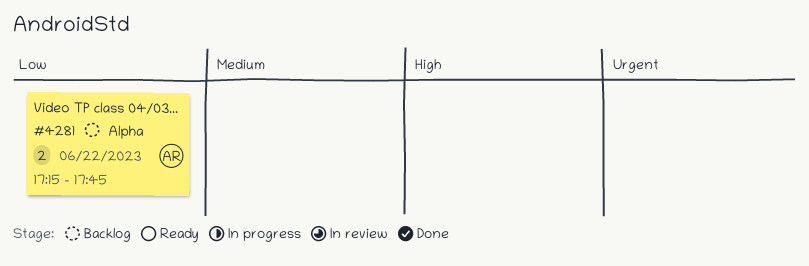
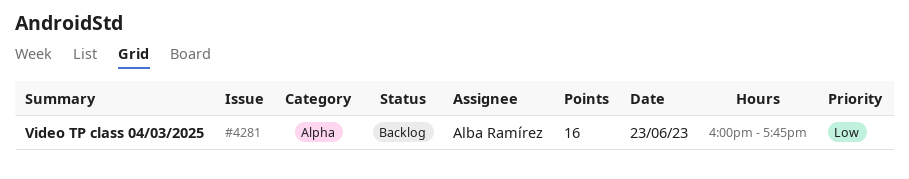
#4281, estimate: 2 -> 16
#4281, day: Jun 22 -> Jun 23
#4281, begins: 17:15 -> 16:00

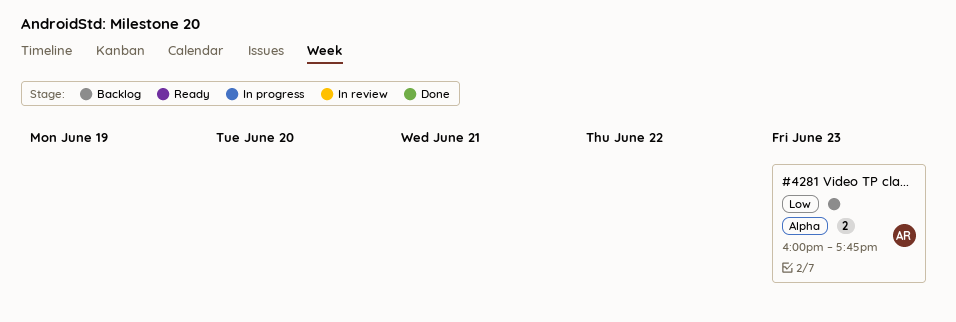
#4281, estimate: 16 -> 2

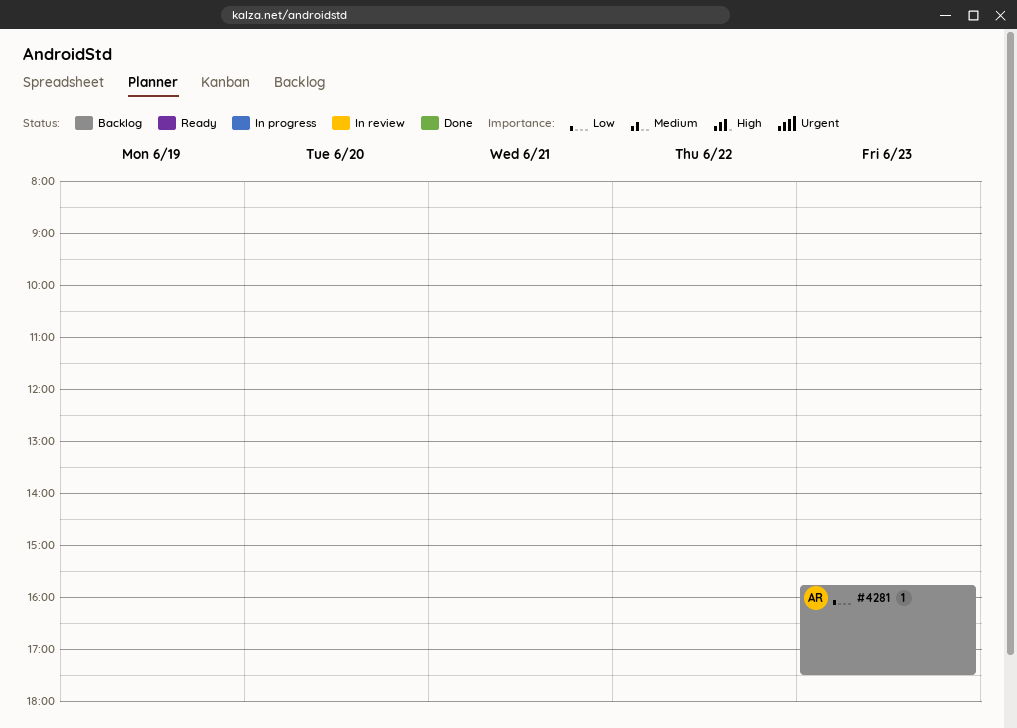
#4281, estimate: 2 -> 1
#4281, begins: 16:00 -> 15:45
#4281, ends: 17:45 -> 17:30

